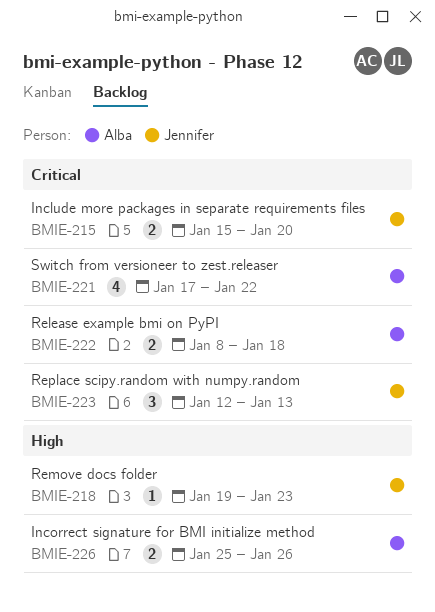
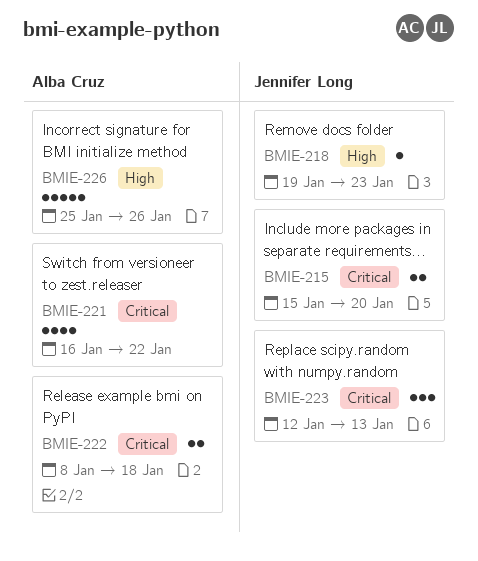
BMIE-221, start: Jan 17 -> Jan 16
BMIE-226, estimate: 2 -> 5

